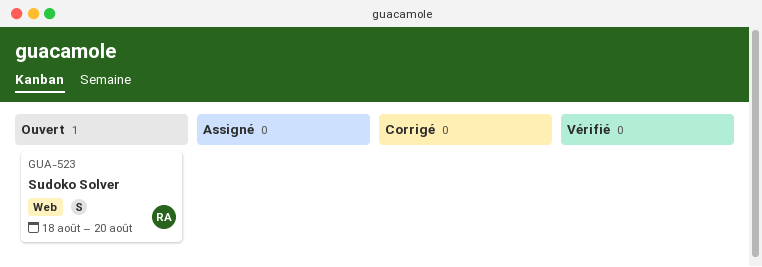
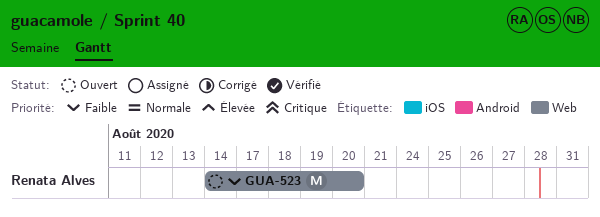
GUA-523, estimate: S -> M
GUA-523, start: Aug 18 -> Aug 14

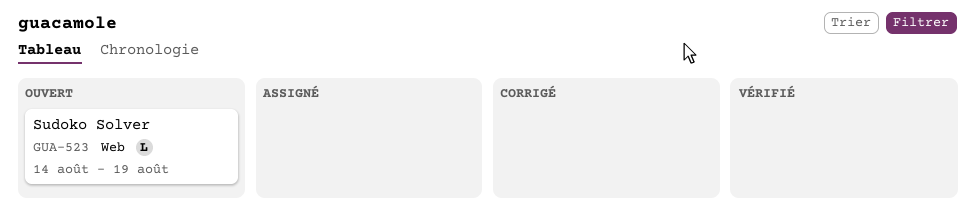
GUA-523, estimate: M -> L
GUA-523, due: Aug 20 -> Aug 19

